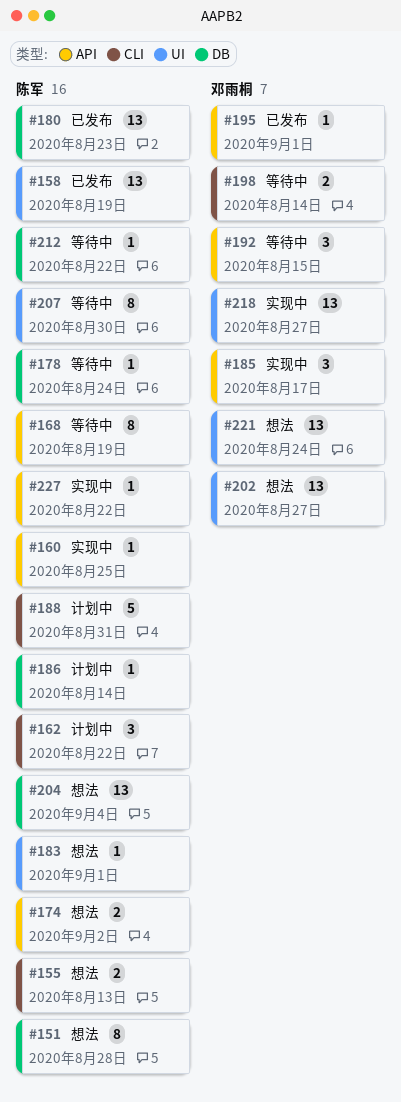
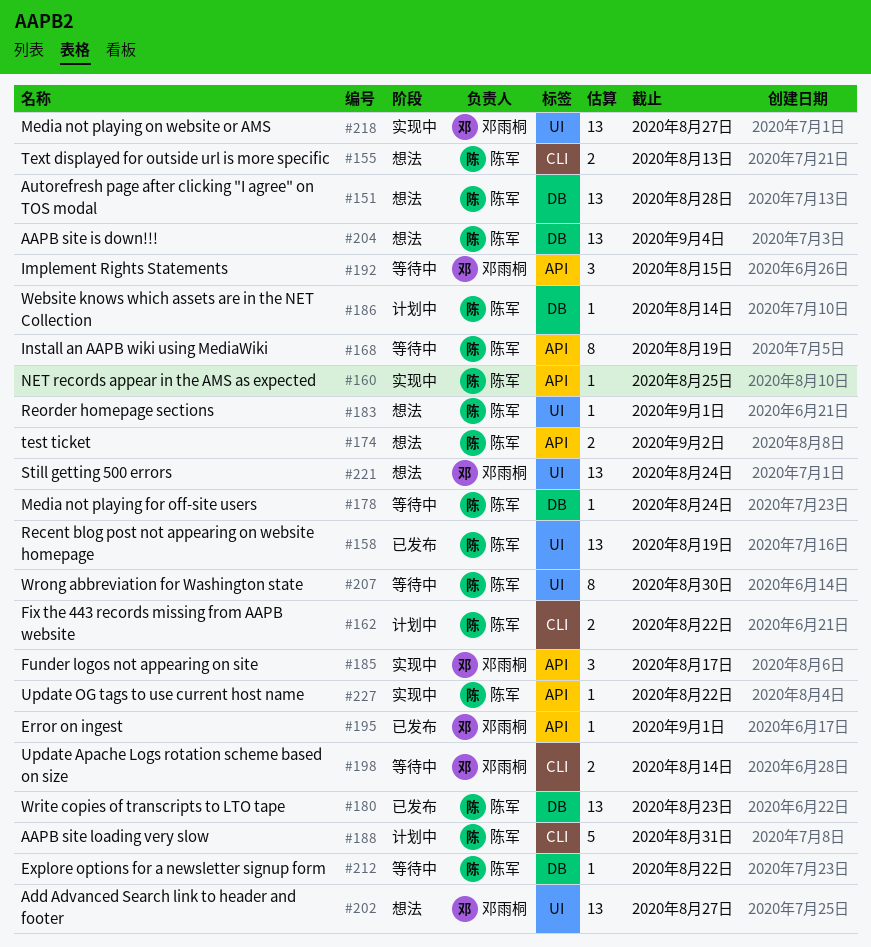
#151, estimate: 8 -> 13
#162, estimate: 3 -> 2

